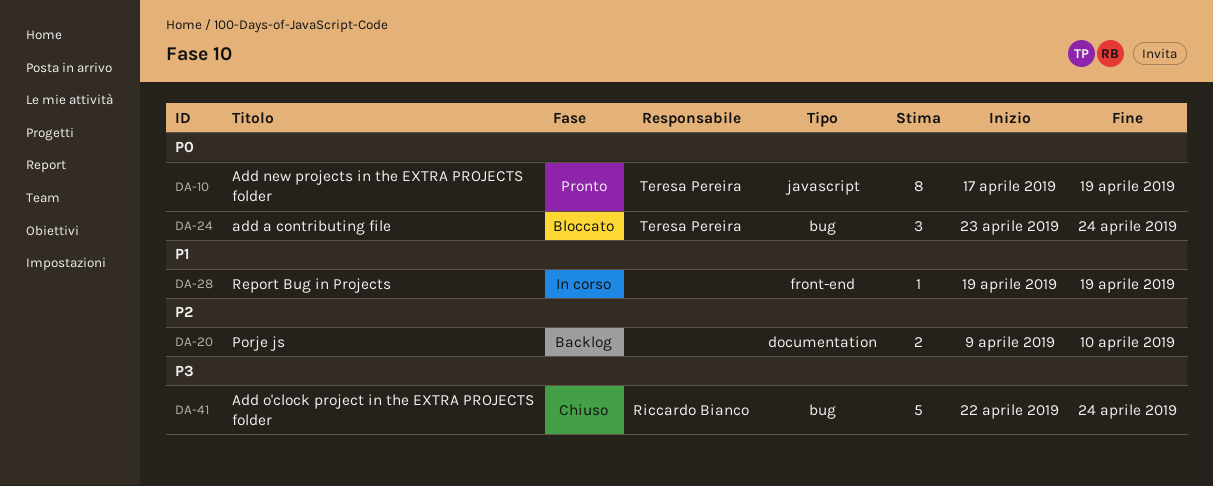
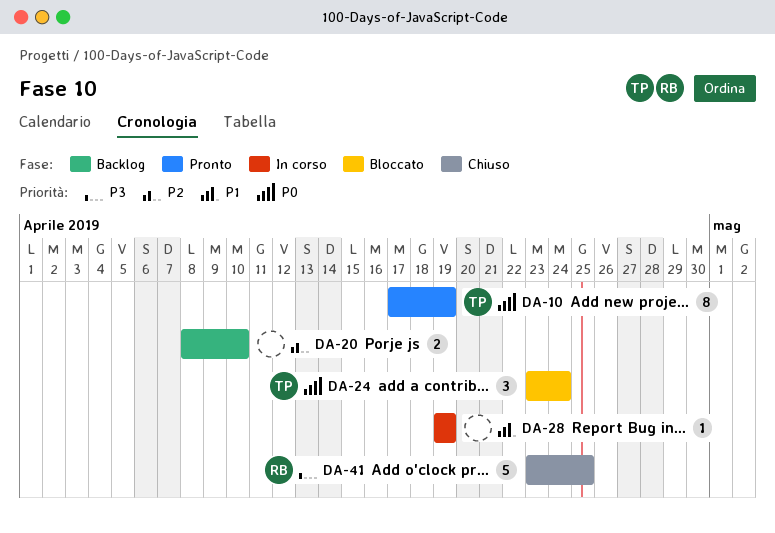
DA-20, start: Apr 9 -> Apr 8
DA-41, start: Apr 22 -> Apr 23
DA-41, due: Apr 24 -> Apr 25

